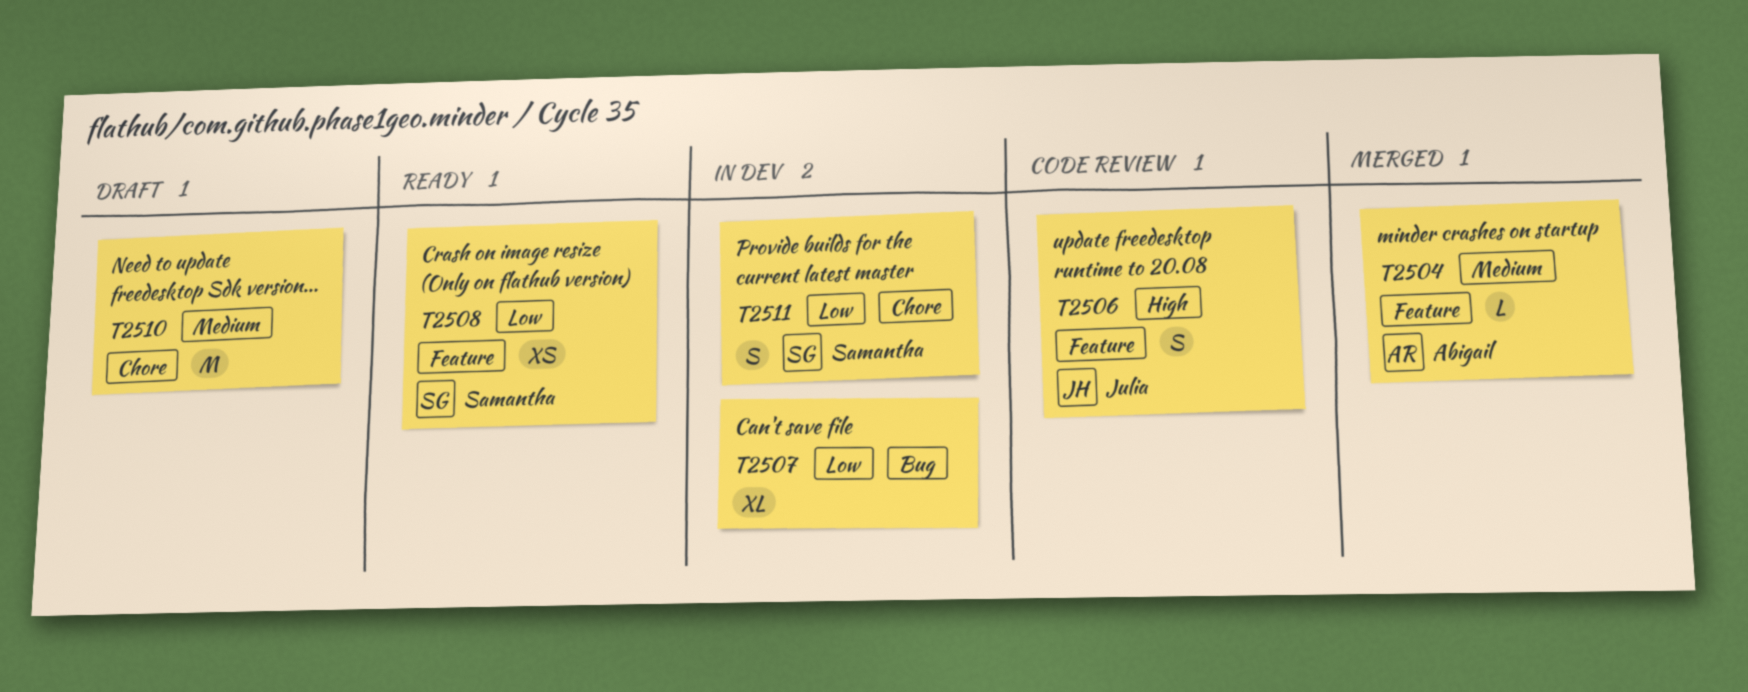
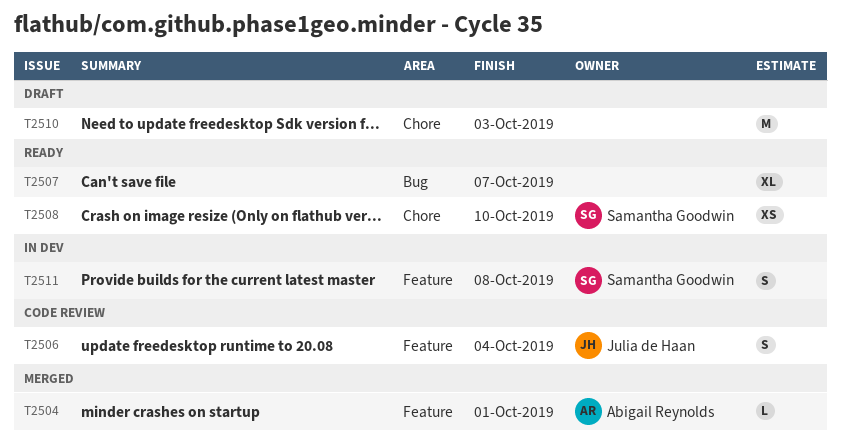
T2507, status: In dev -> Ready
T2508, label: Feature -> Chore
T2511, label: Chore -> Feature

